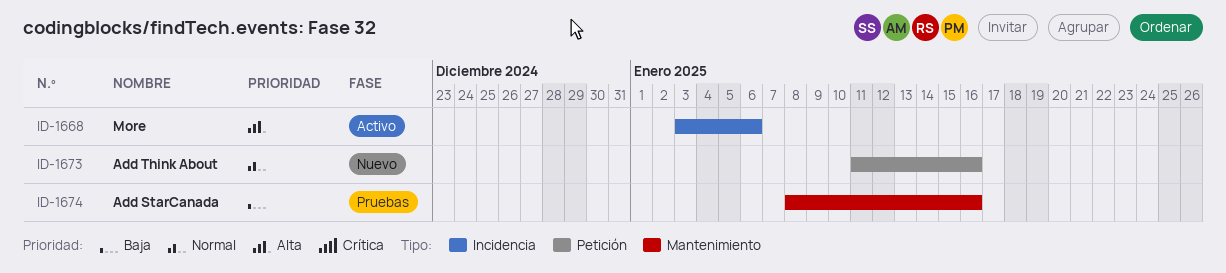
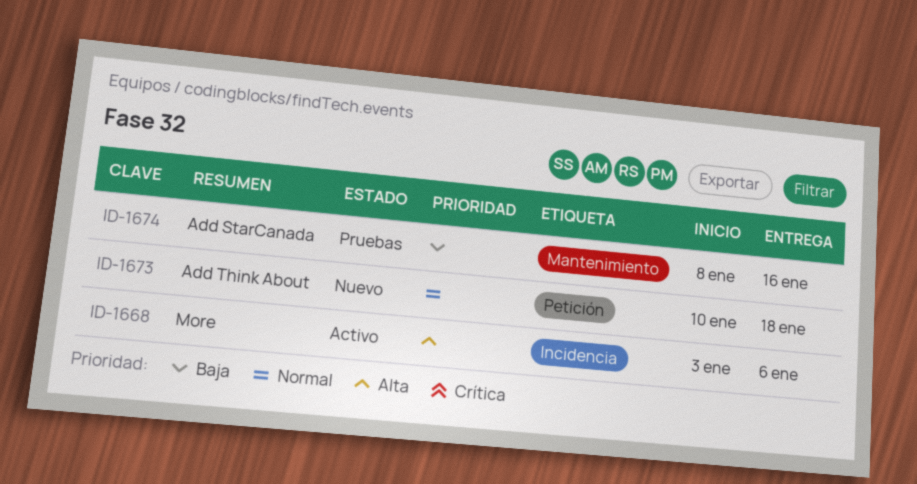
ID-1673, start: Jan 11 -> Jan 10
ID-1673, due: Jan 16 -> Jan 18

